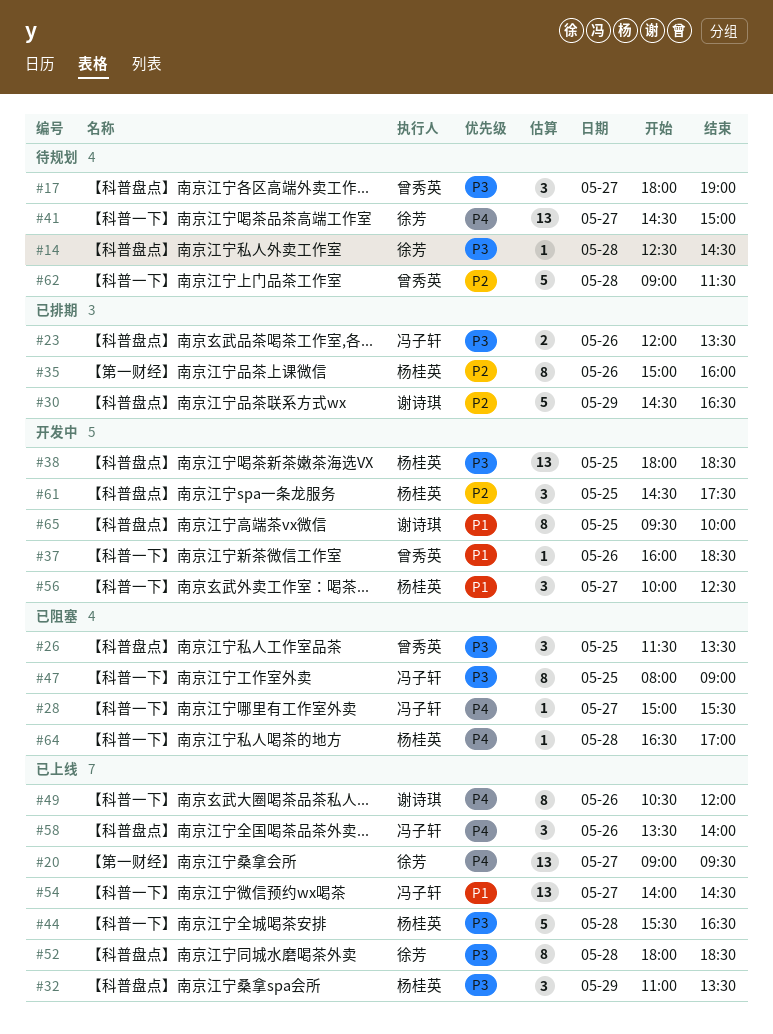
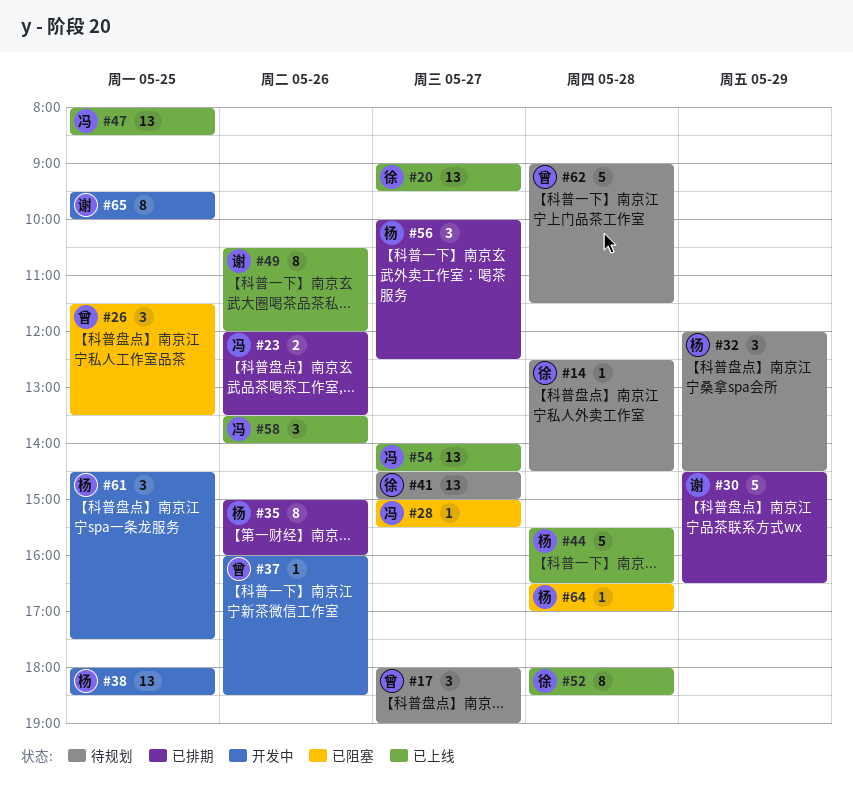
#32, status: 已上线 -> 待规划
#32, begins: 11:00 -> 12:00
#32, ends: 13:30 -> 14:30
#47, status: 已阻塞 -> 已上线
#47, estimate: 8 -> 13
#47, ends: 09:00 -> 08:30
#56, status: 开发中 -> 已排期

